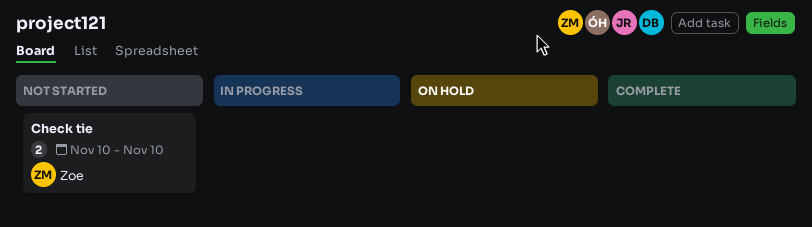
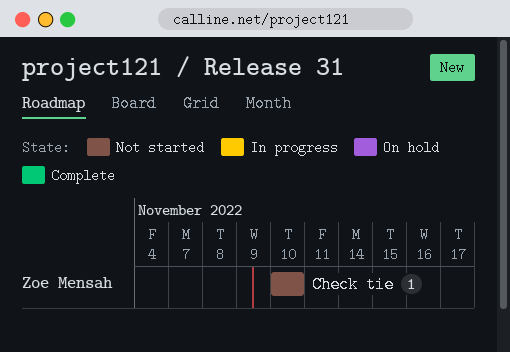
Check tie, estimate: 2 -> 1

